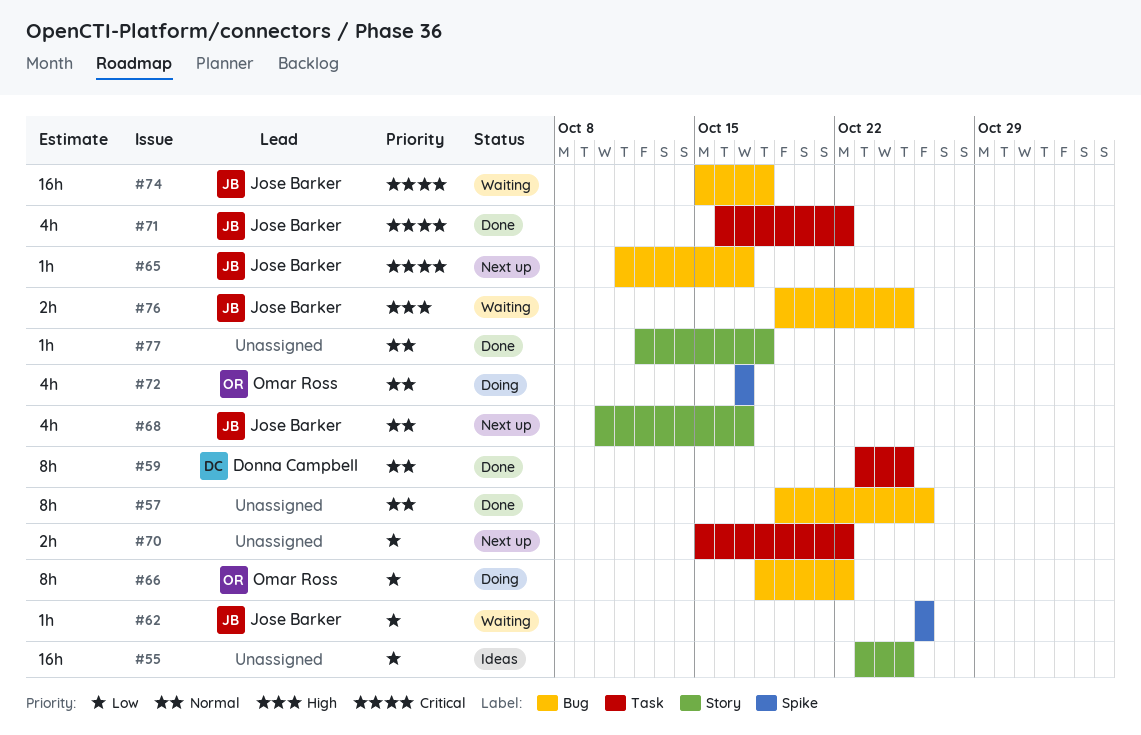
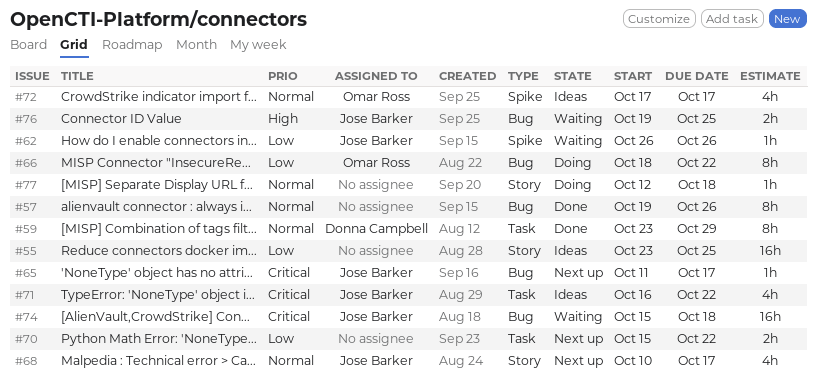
#59, due: Oct 25 -> Oct 29
#71, status: Done -> Ideas
#72, status: Doing -> Ideas
#77, status: Done -> Doing

